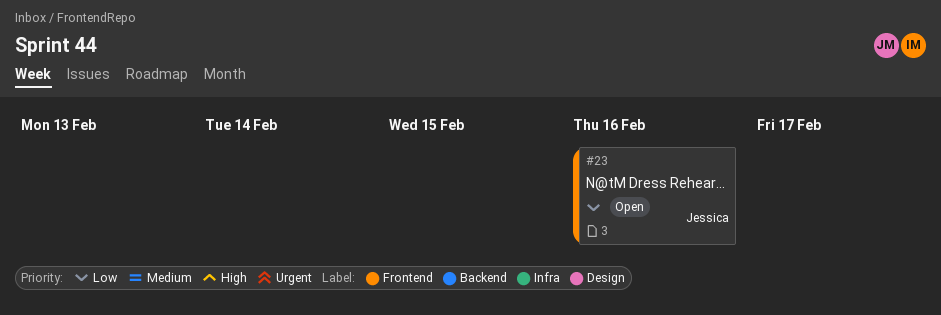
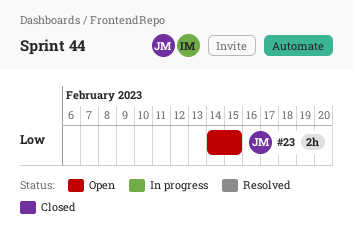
#23, due: Feb 16 -> Feb 15

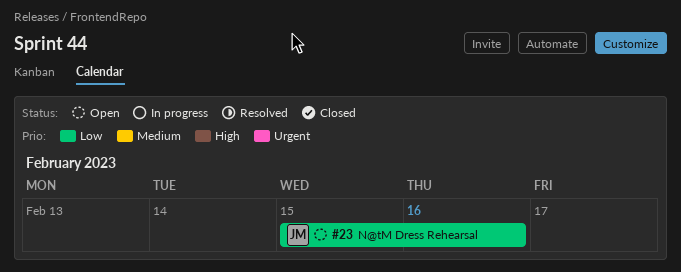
#23, start: Feb 14 -> Feb 15
#23, due: Feb 15 -> Feb 16

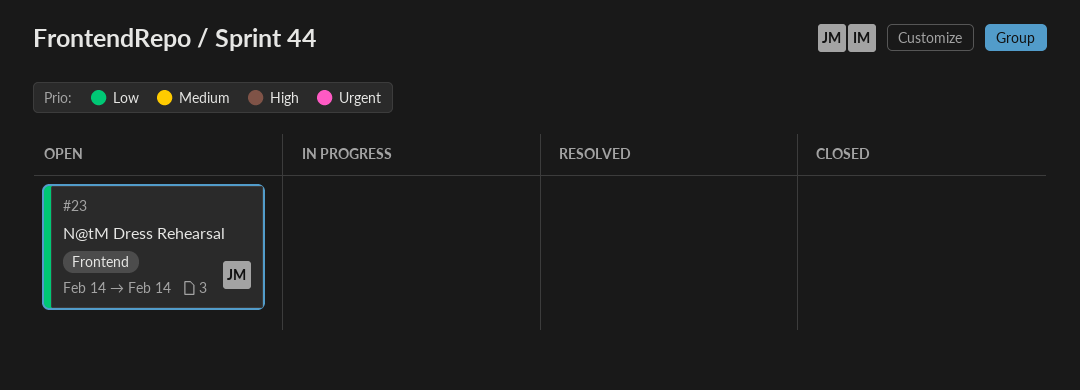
#23, start: Feb 15 -> Feb 14
#23, due: Feb 16 -> Feb 14

